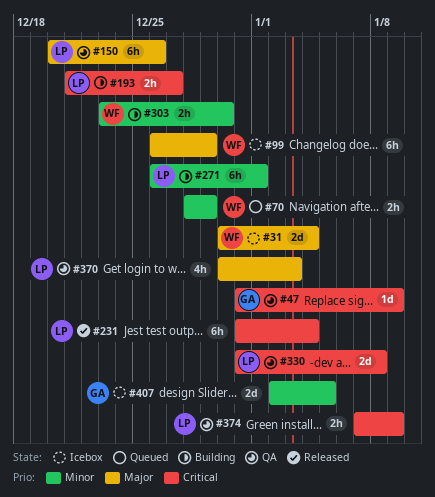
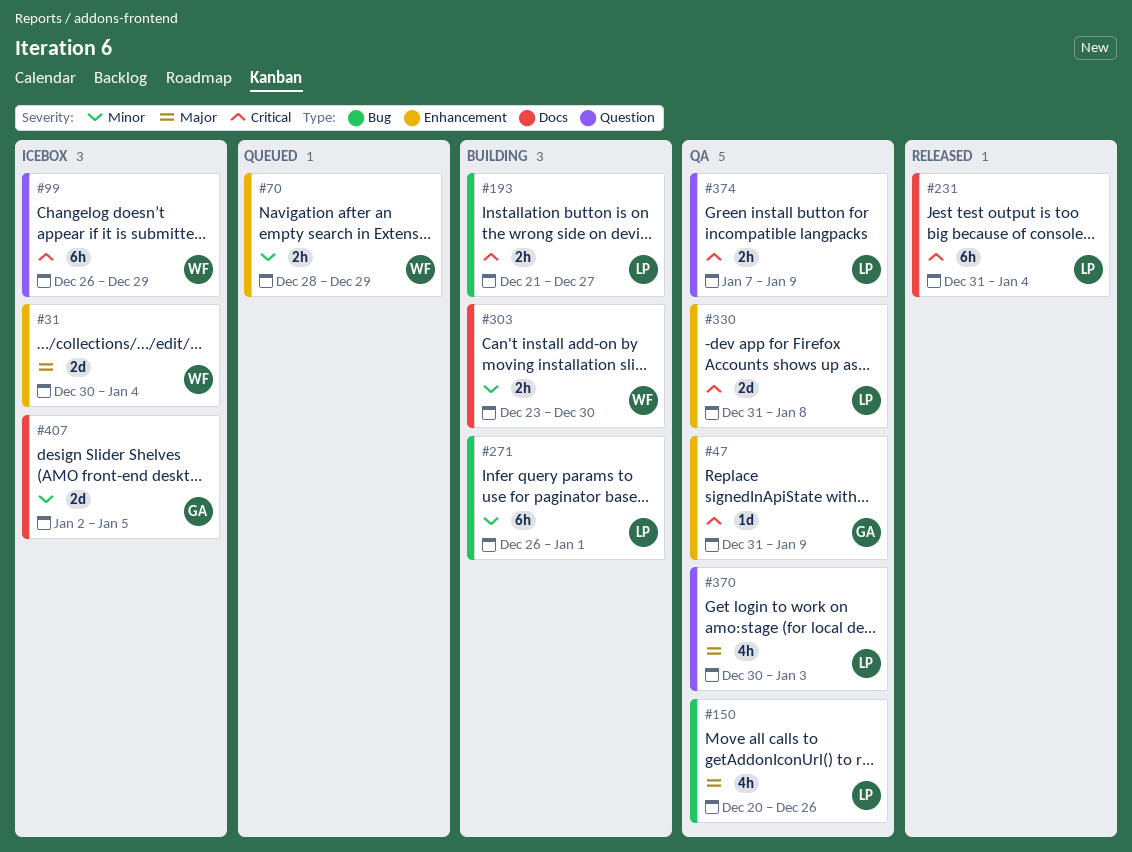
#99, priority: Major -> Critical
#150, estimate: 6h -> 4h

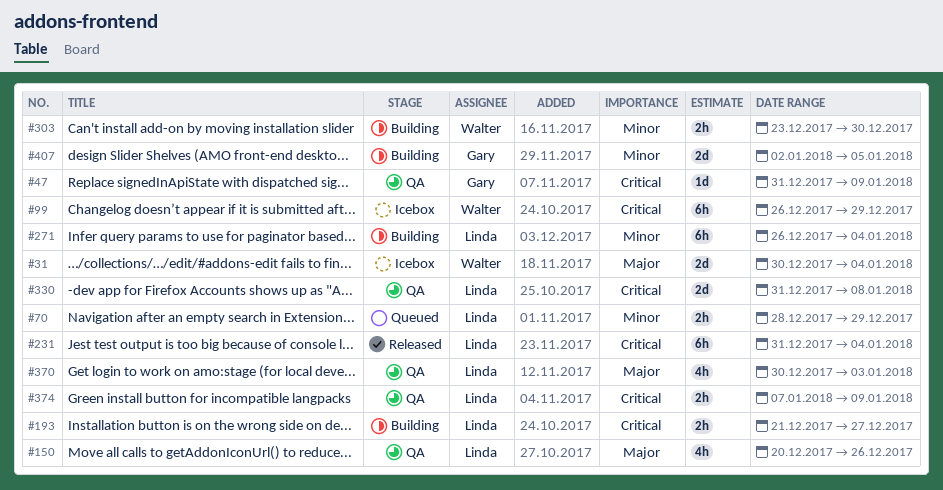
#70, owner: Walter -> Linda
#271, due: Jan 1 -> Jan 4
#407, status: Icebox -> Building

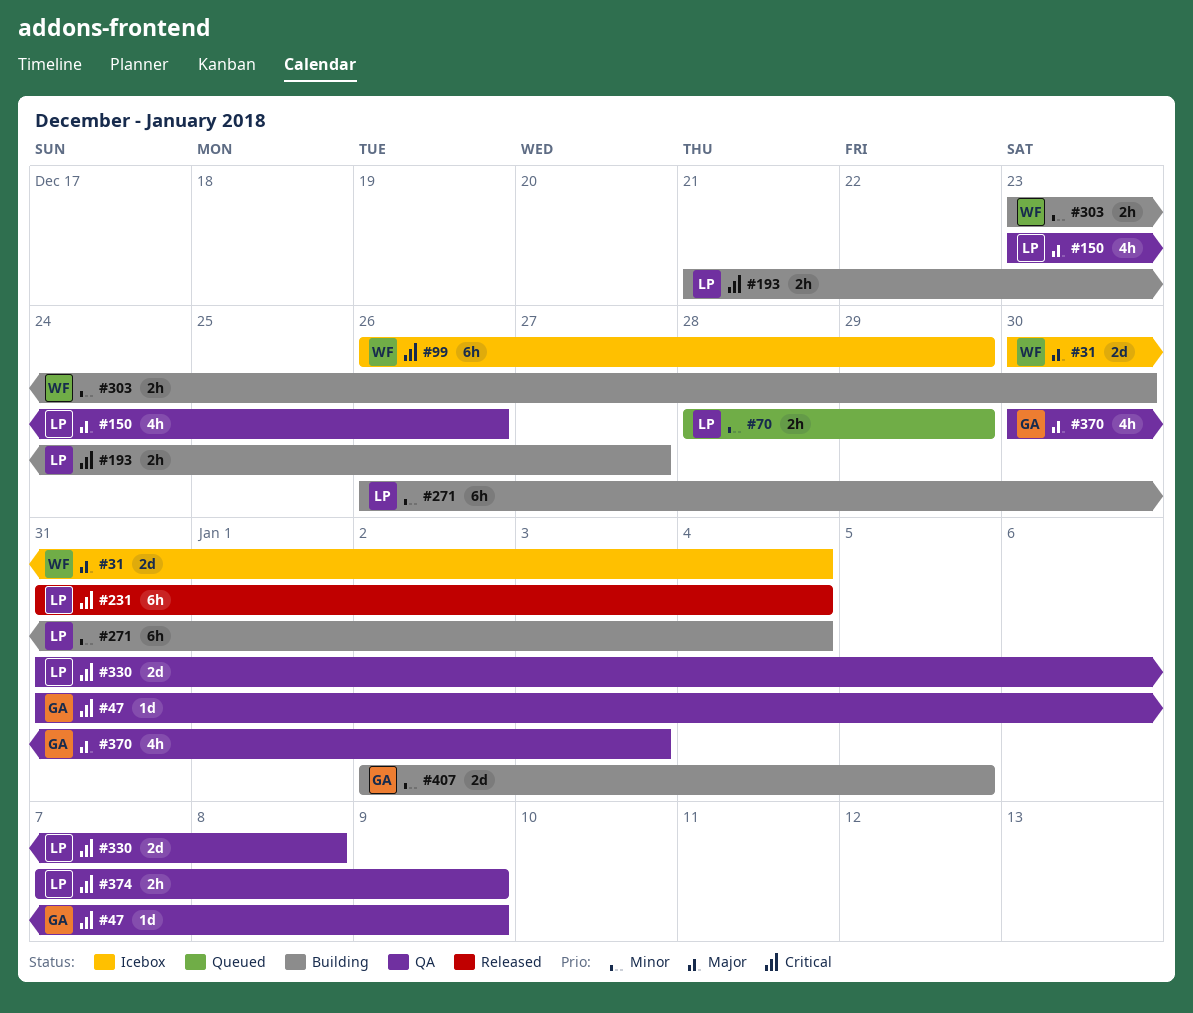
#150, start: Dec 20 -> Dec 23
#370, owner: Linda -> Gary

